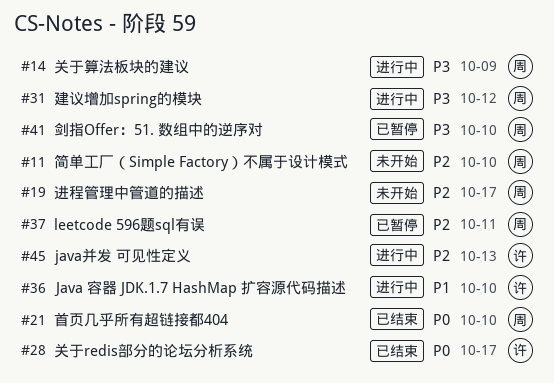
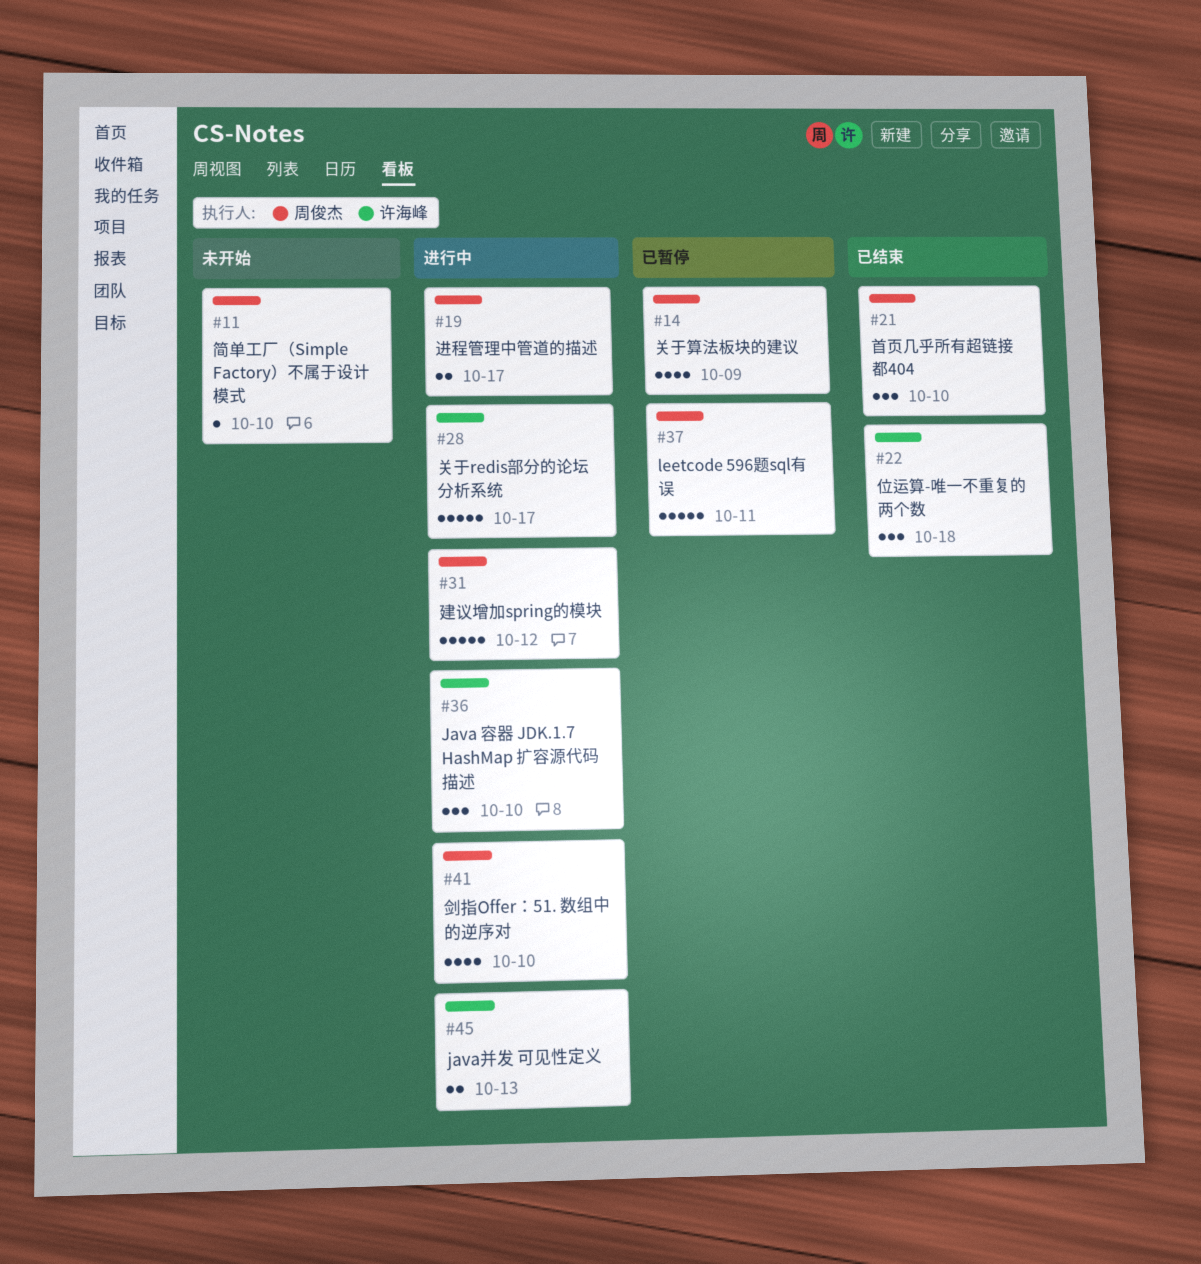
#14, status: 进行中 -> 已暂停
#19, status: 未开始 -> 进行中
#22: none -> present
#28, status: 已结束 -> 进行中
#41, status: 已暂停 -> 进行中

